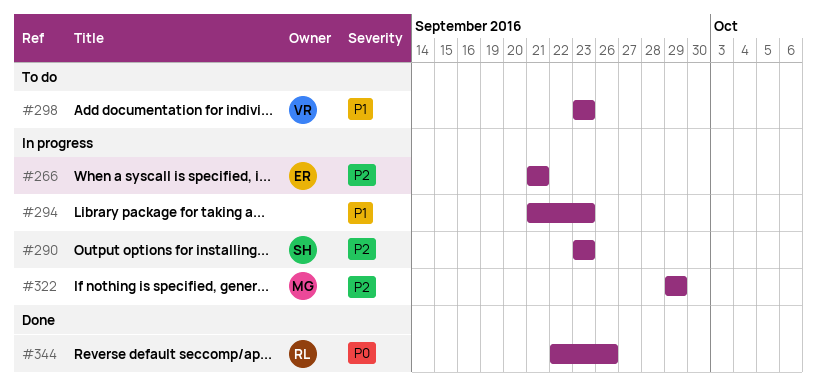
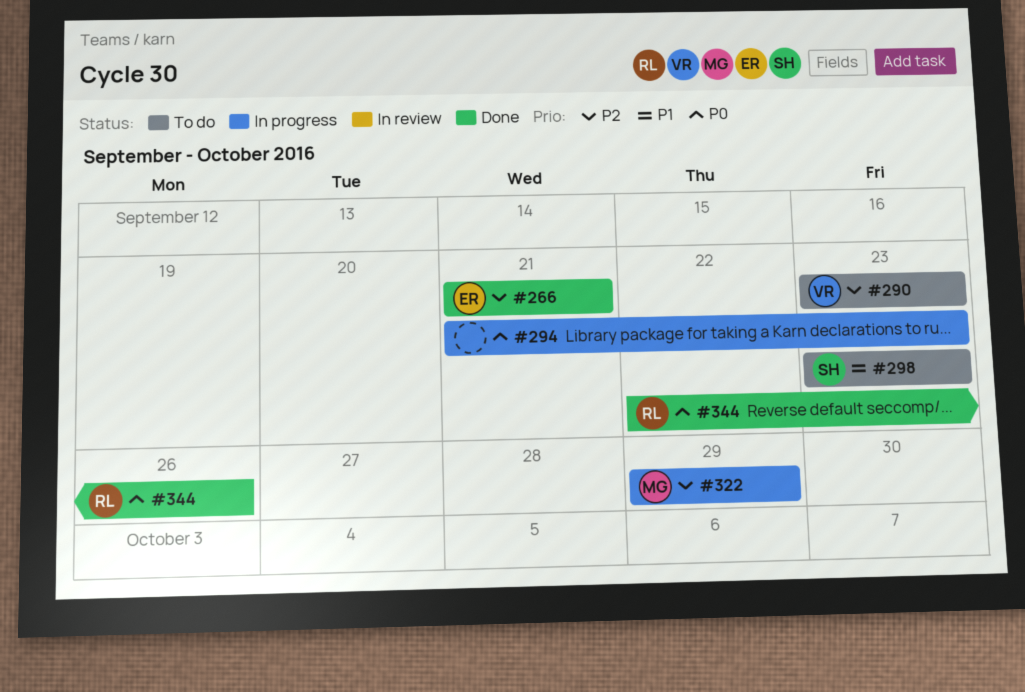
#266, status: In progress -> Done
#290, status: In progress -> To do
#290, owner: SH -> VR
#294, priority: P1 -> P0
#298, owner: VR -> SH

